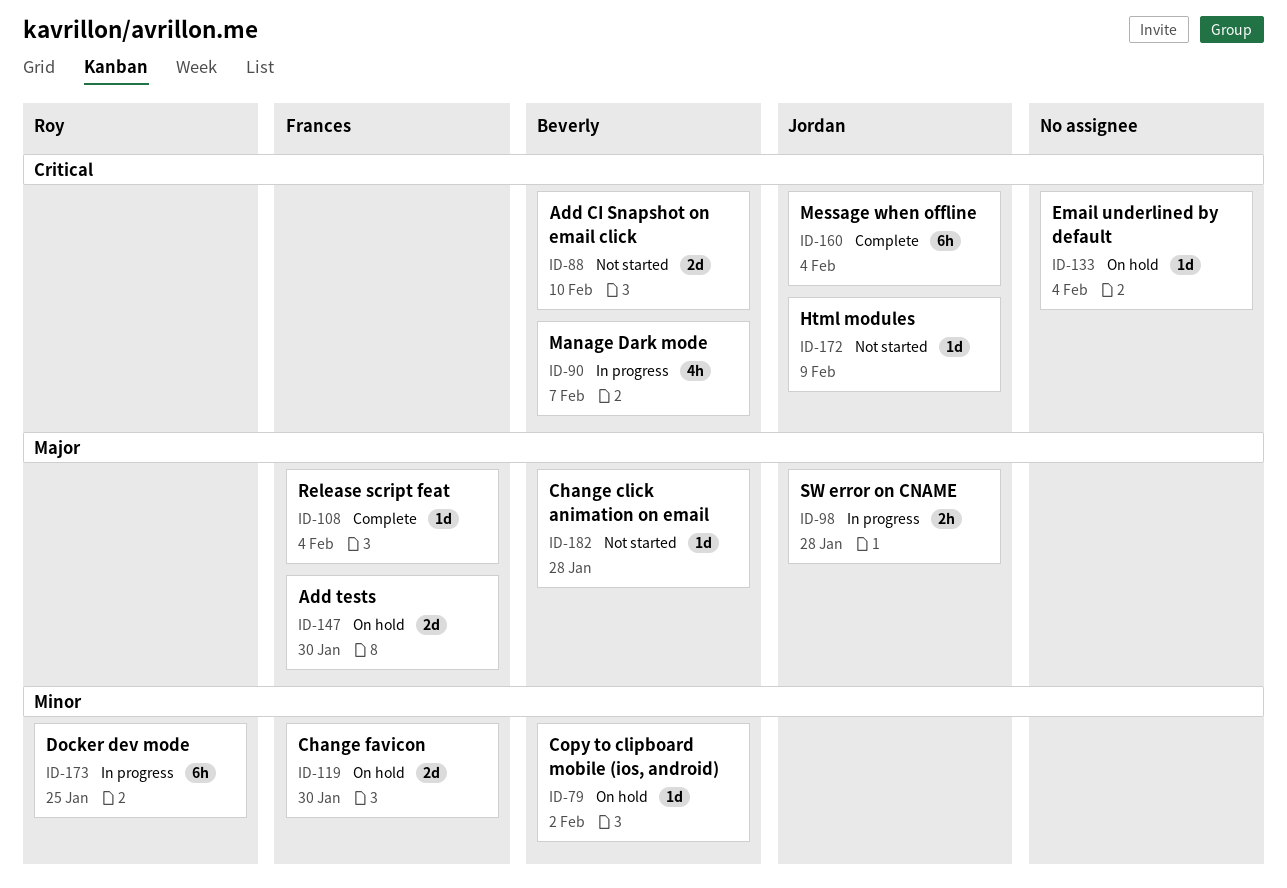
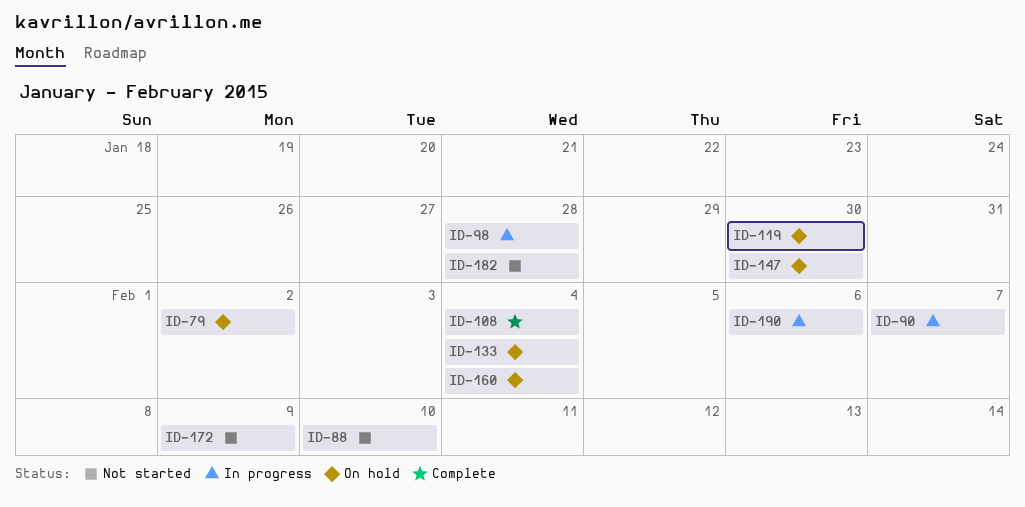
ID-160, status: Complete -> On hold
ID-173: present -> none
ID-190: none -> present

